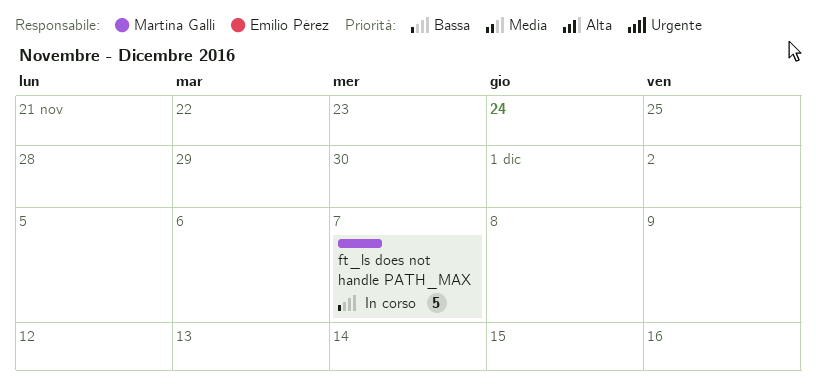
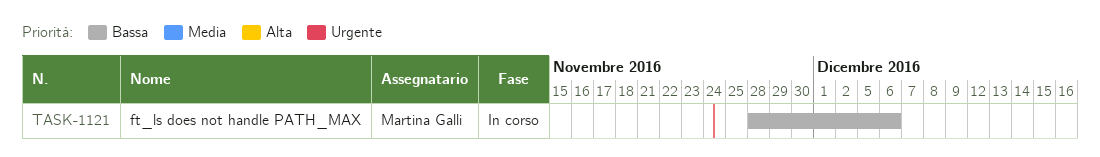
ft_ls does not handle PATH_MAX, due: Dec 7 -> Dec 6

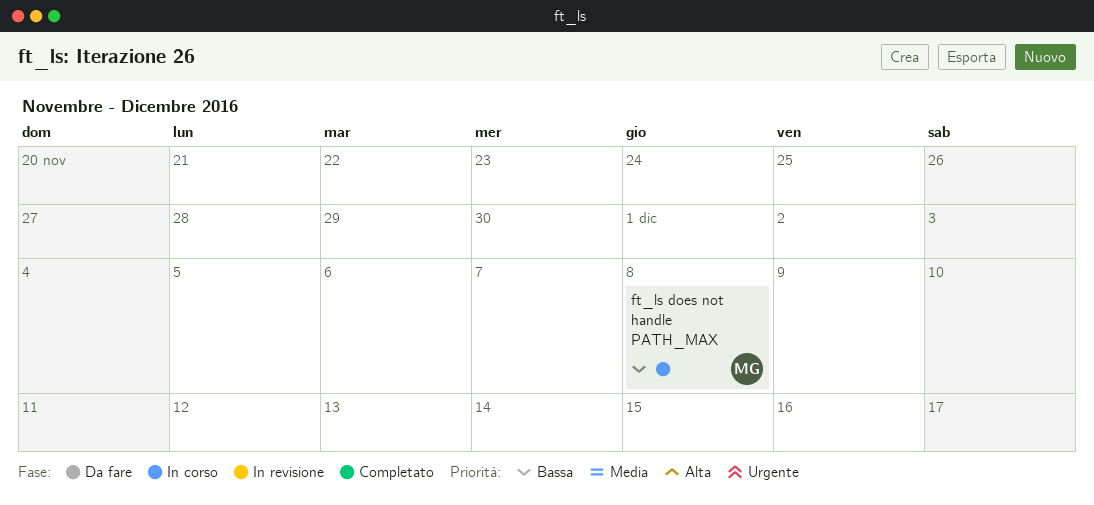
ft_ls does not handle PATH_MAX, due: Dec 6 -> Dec 8

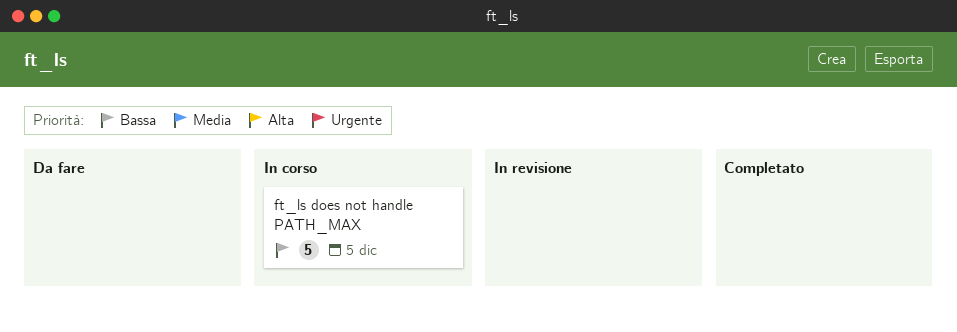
ft_ls does not handle PATH_MAX, due: Dec 8 -> Dec 5

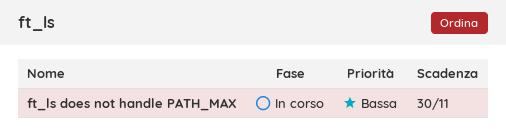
ft_ls does not handle PATH_MAX, due: Dec 5 -> Nov 30

